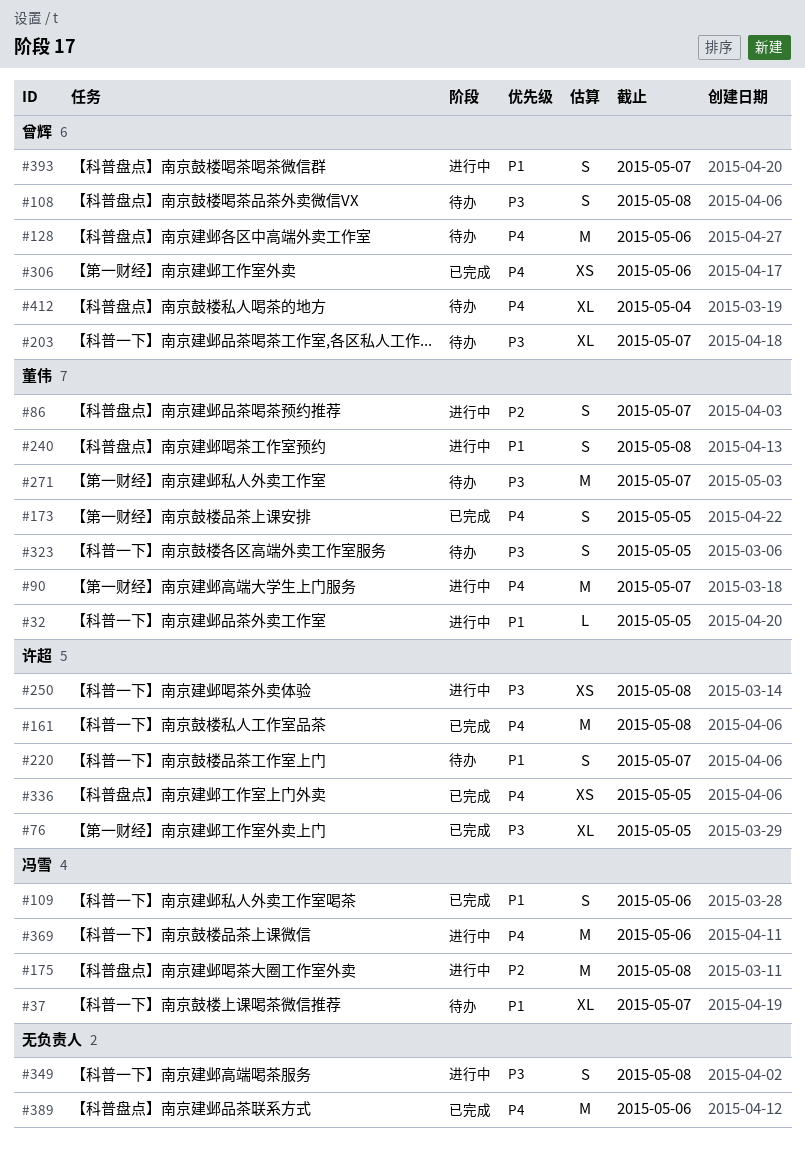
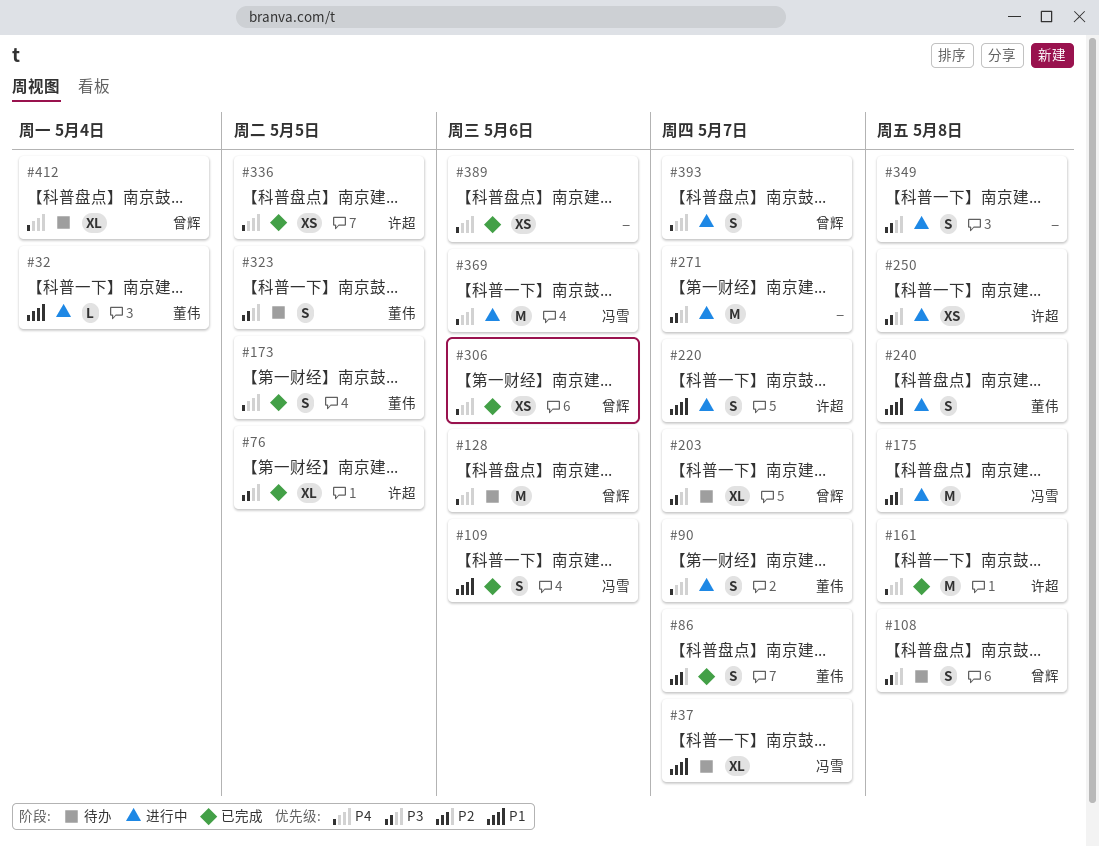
#32, due: May 5 -> May 4
#86, status: 进行中 -> 已完成
#90, estimate: M -> S
#220, status: 待办 -> 进行中
#271, status: 待办 -> 进行中
#271, owner: 董伟 -> none
#389, estimate: M -> XS
#393, priority: P1 -> P4

